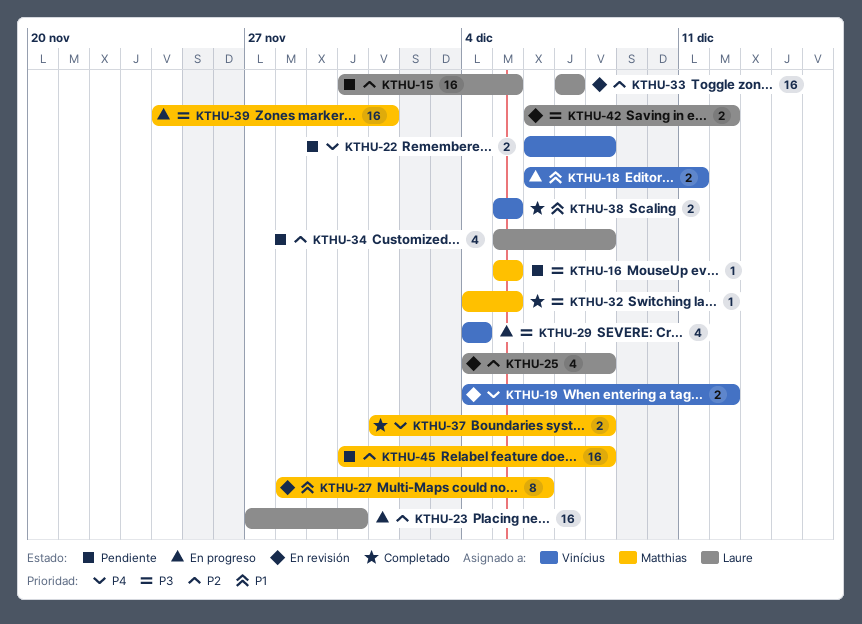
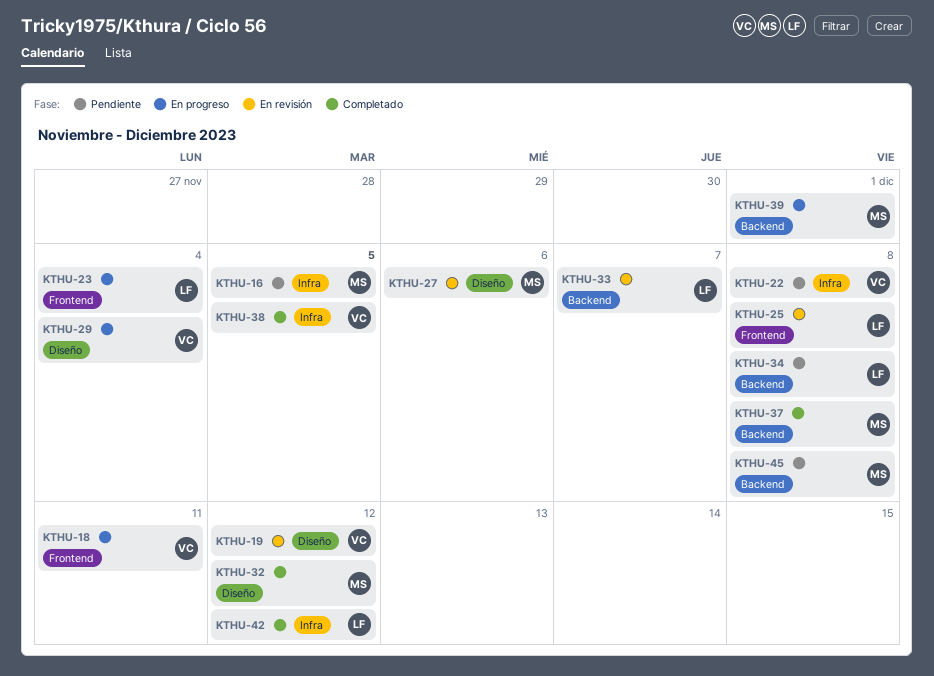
KTHU-15: present -> none
KTHU-23, due: Nov 30 -> Dec 4
KTHU-32, due: Dec 5 -> Dec 12
KTHU-42, status: En revisión -> Completado

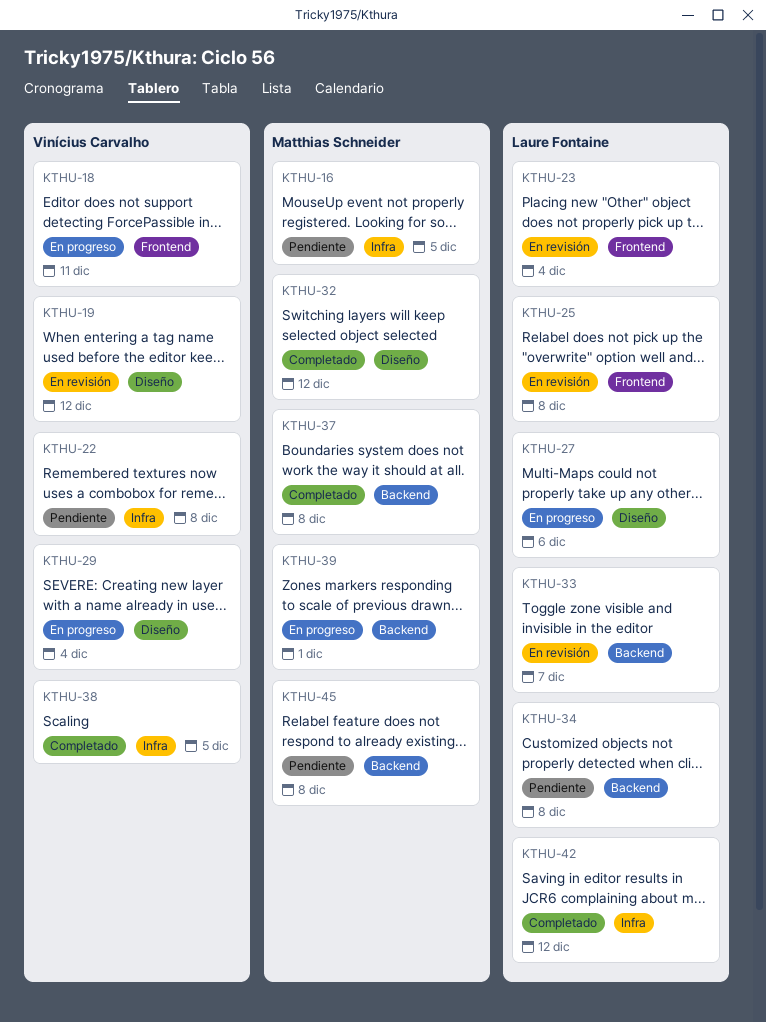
KTHU-23, status: En progreso -> En revisión
KTHU-27, status: En revisión -> En progreso
KTHU-27, owner: Matthias Schneider -> Laure Fontaine

